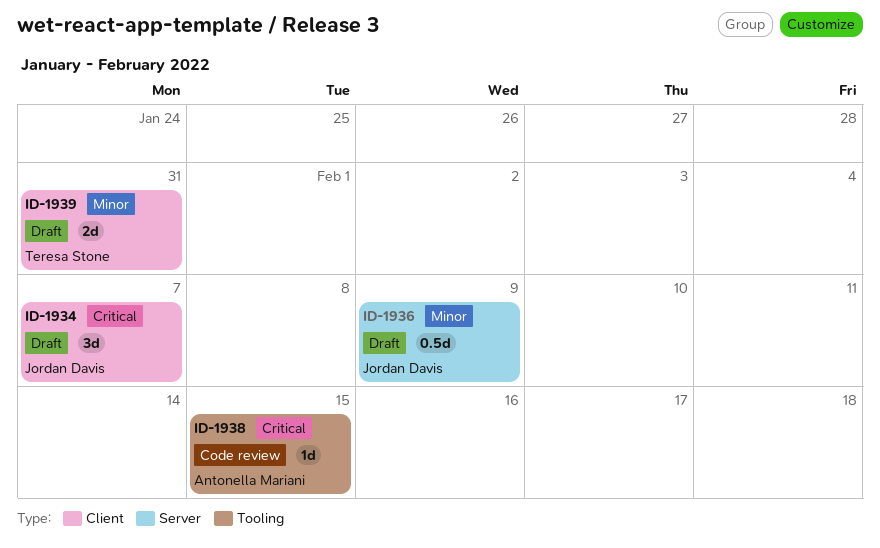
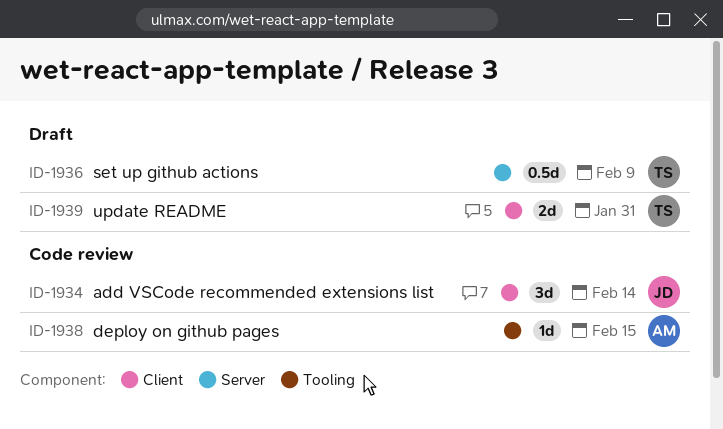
ID-1934, status: Draft -> Code review
ID-1934, due: Feb 7 -> Feb 14
ID-1936, owner: Jordan Davis -> Teresa Stone

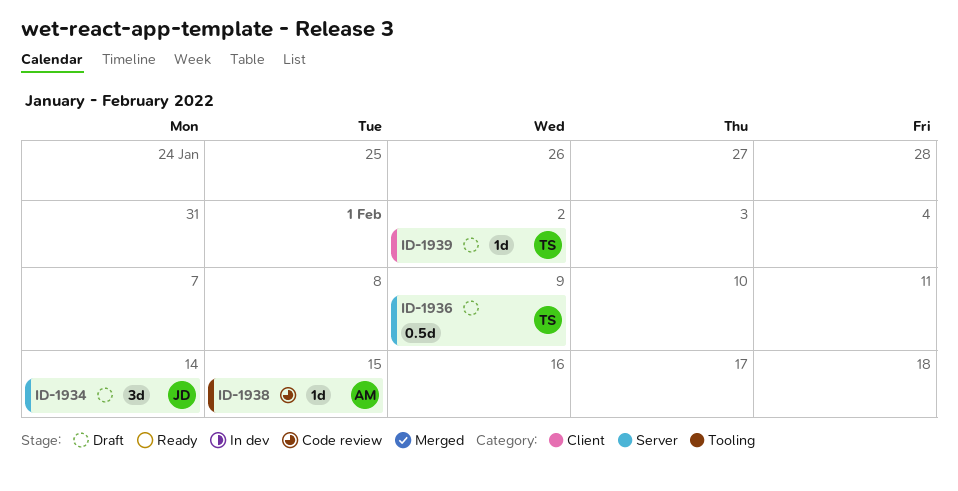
ID-1934, status: Code review -> Draft
ID-1934, label: Client -> Server
ID-1939, estimate: 2d -> 1d
ID-1939, due: Jan 31 -> Feb 2

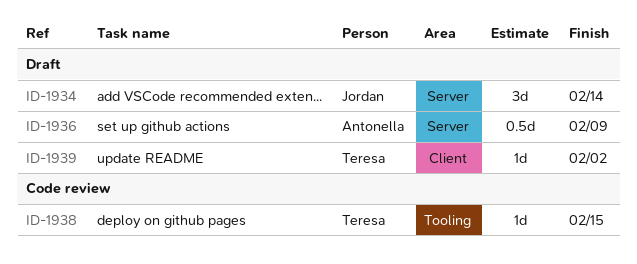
ID-1936, owner: Teresa -> Antonella
ID-1938, owner: Antonella -> Teresa

